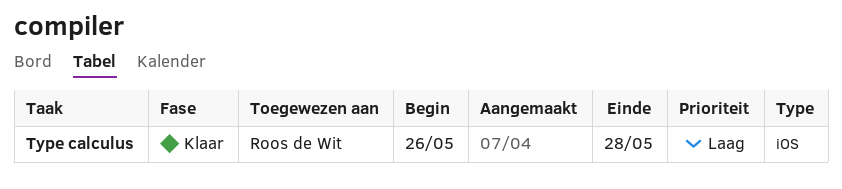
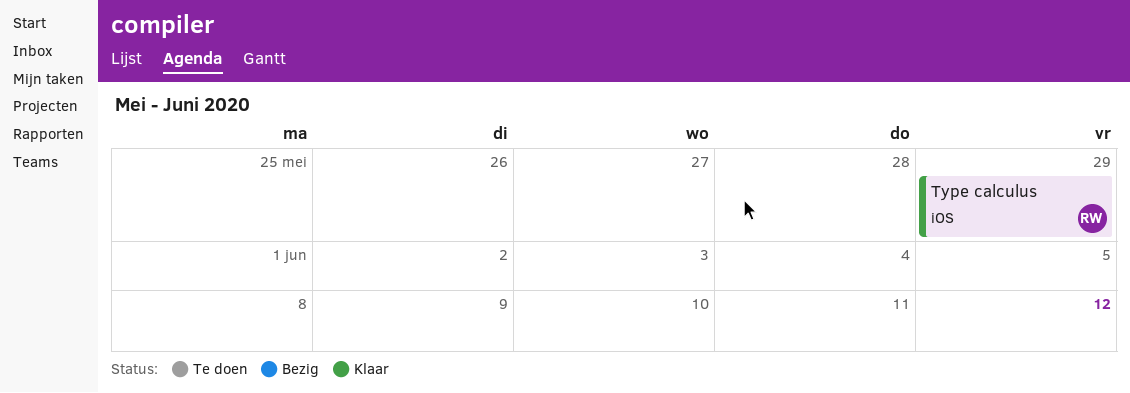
Type calculus, due: May 28 -> May 29

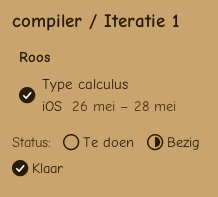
Type calculus, due: May 29 -> May 28

